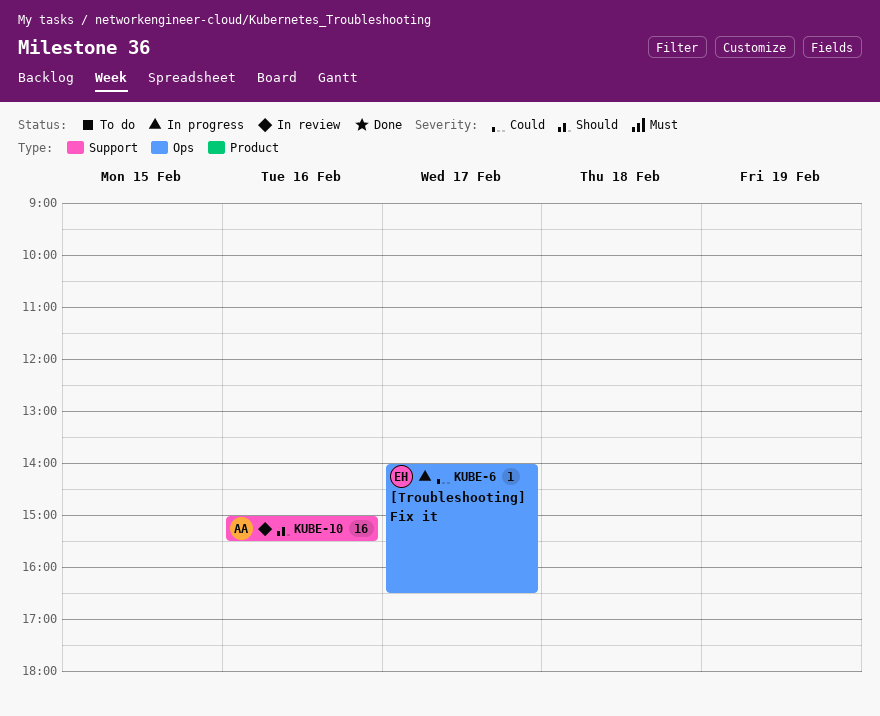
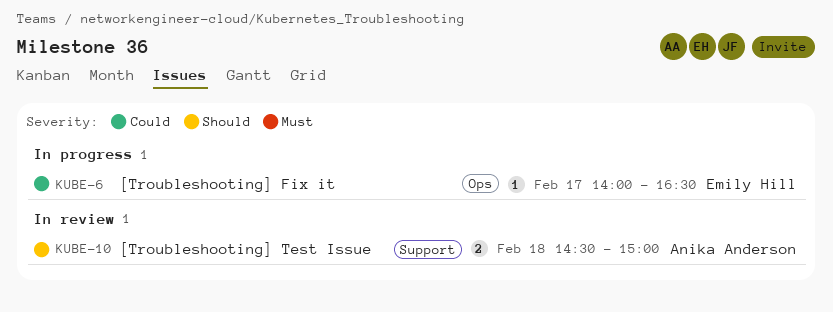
KUBE-10, estimate: 16 -> 2
KUBE-10, day: Feb 16 -> Feb 18
KUBE-10, begins: 15:00 -> 14:30
KUBE-10, ends: 15:30 -> 15:00

